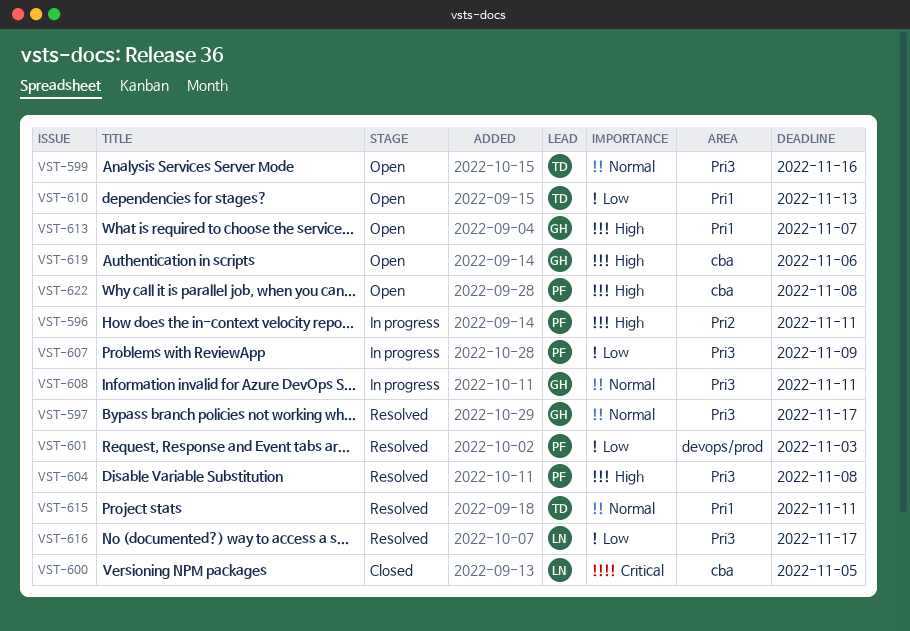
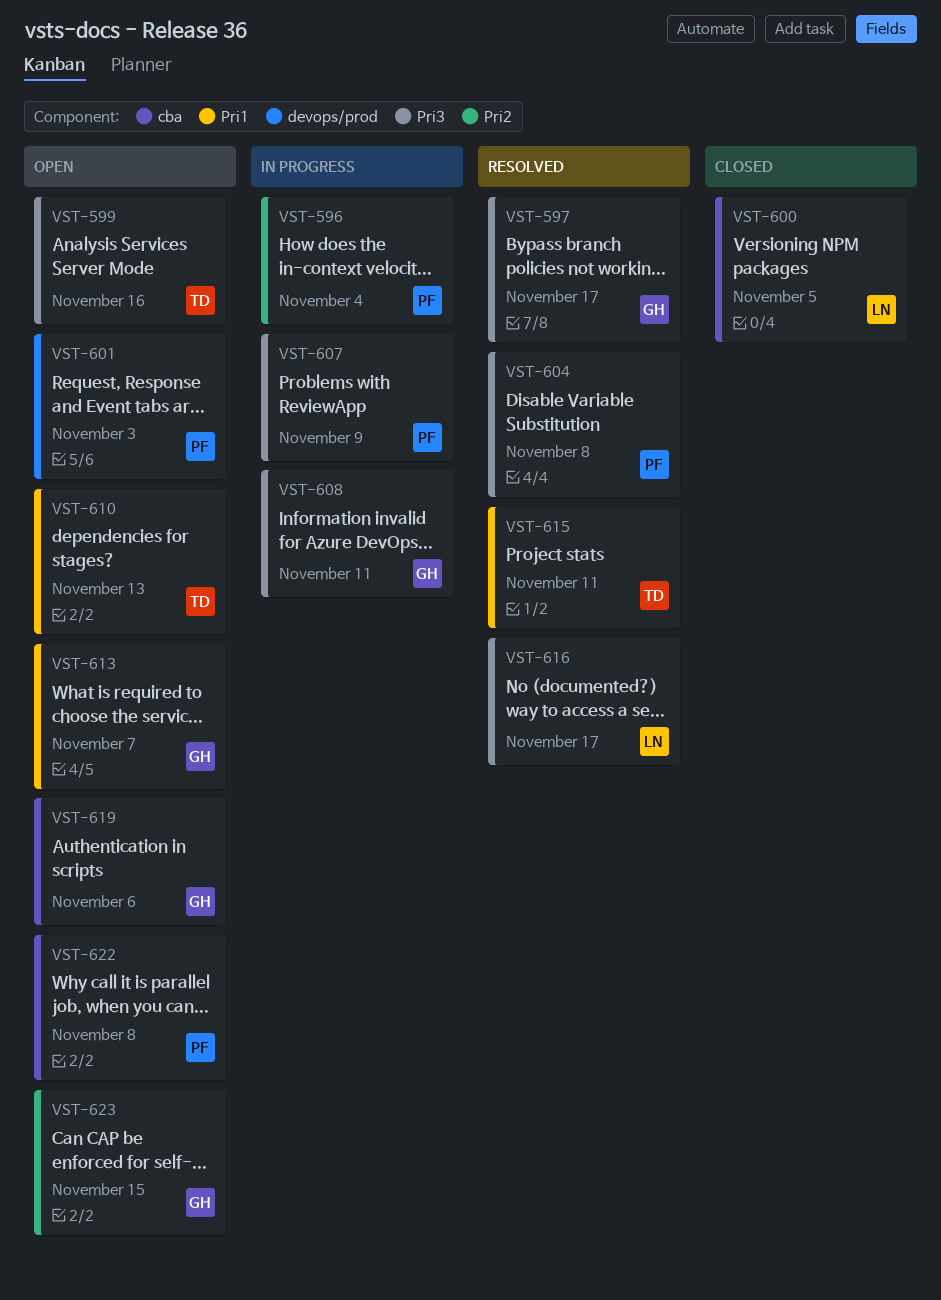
VST-596, due: Nov 11 -> Nov 4
VST-601, status: Resolved -> Open
VST-623: none -> present

